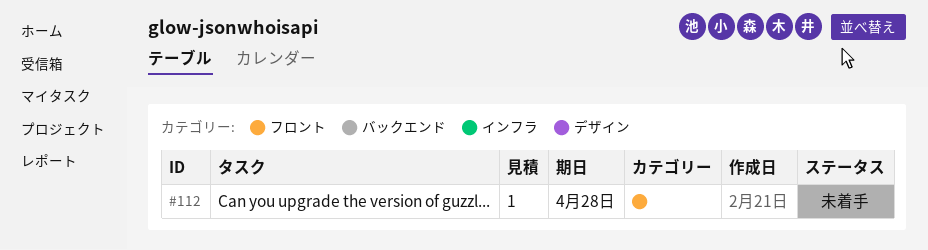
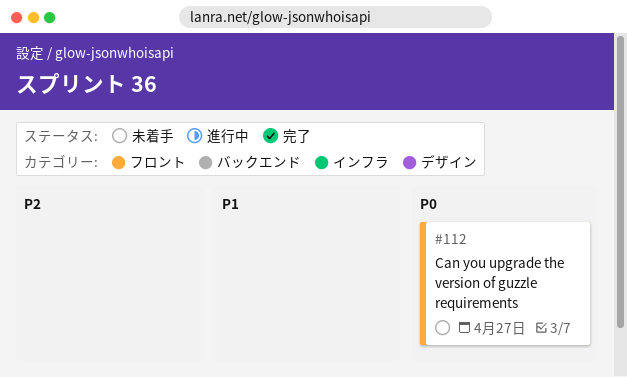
#112, due: Apr 28 -> Apr 27

